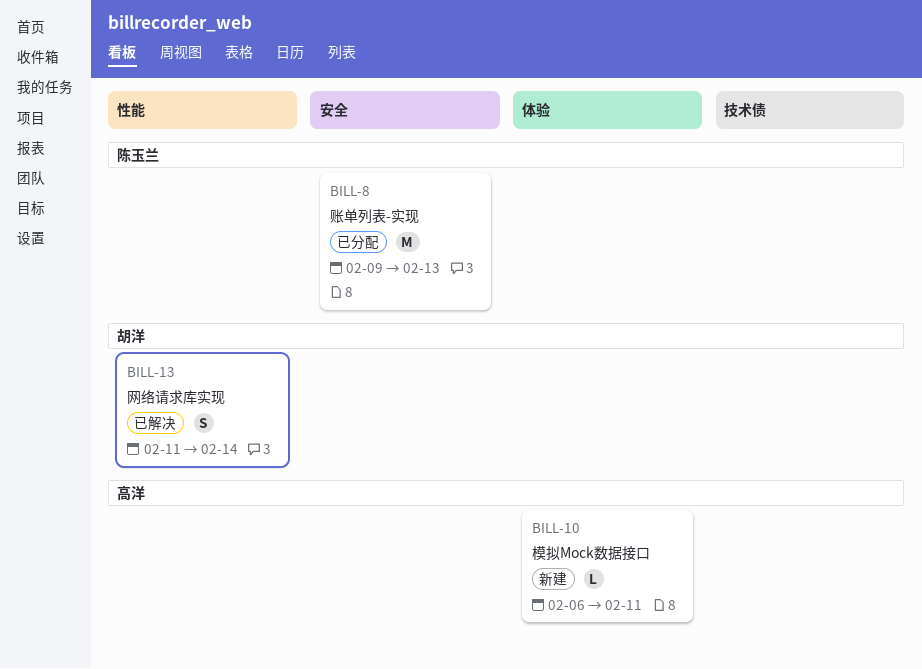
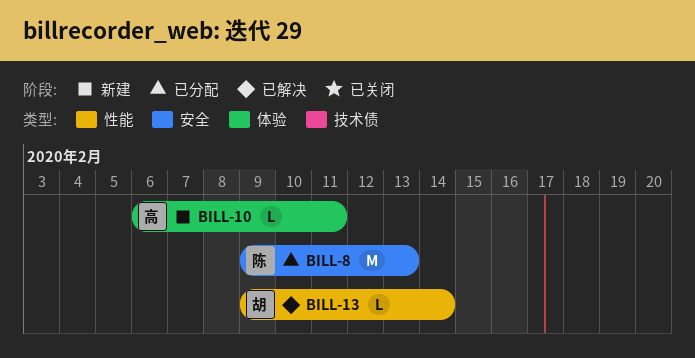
BILL-13, estimate: S -> L
BILL-13, start: Feb 11 -> Feb 9

